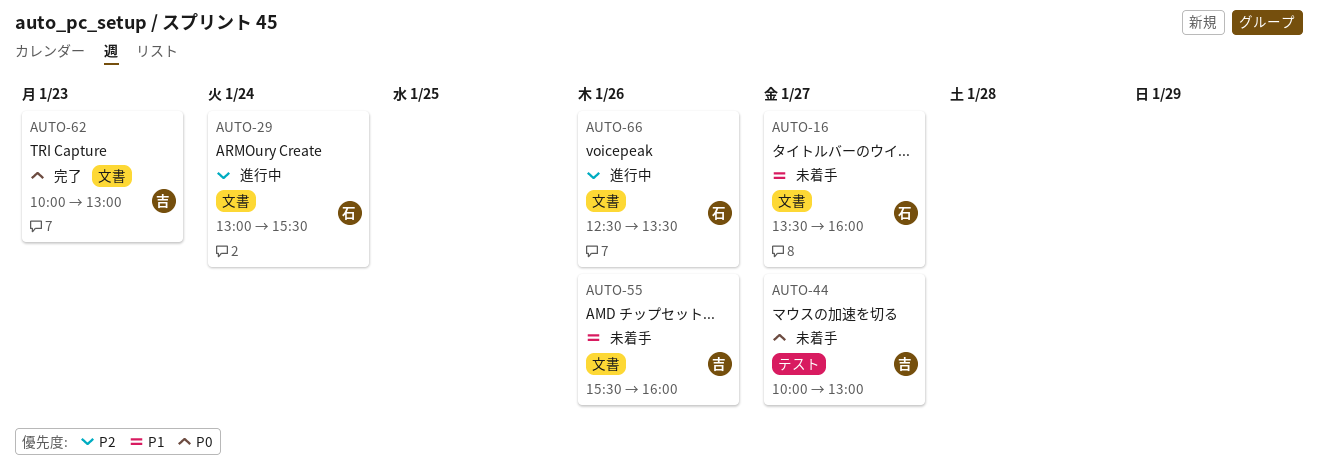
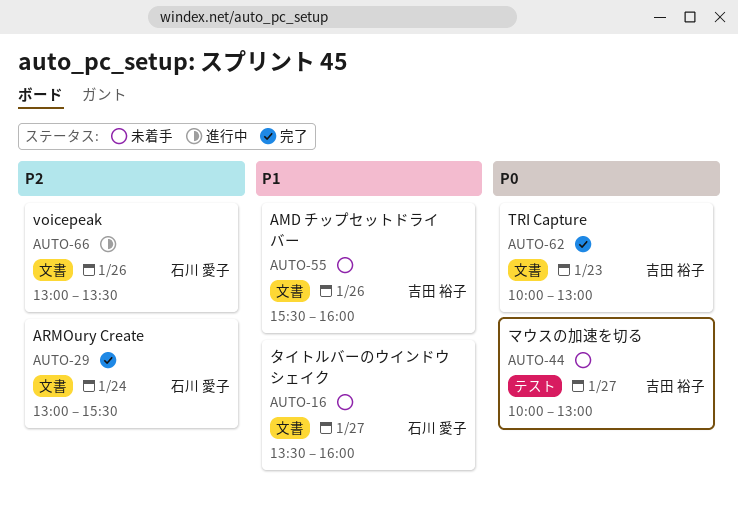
AUTO-29, status: 進行中 -> 完了
AUTO-66, begins: 12:30 -> 13:00

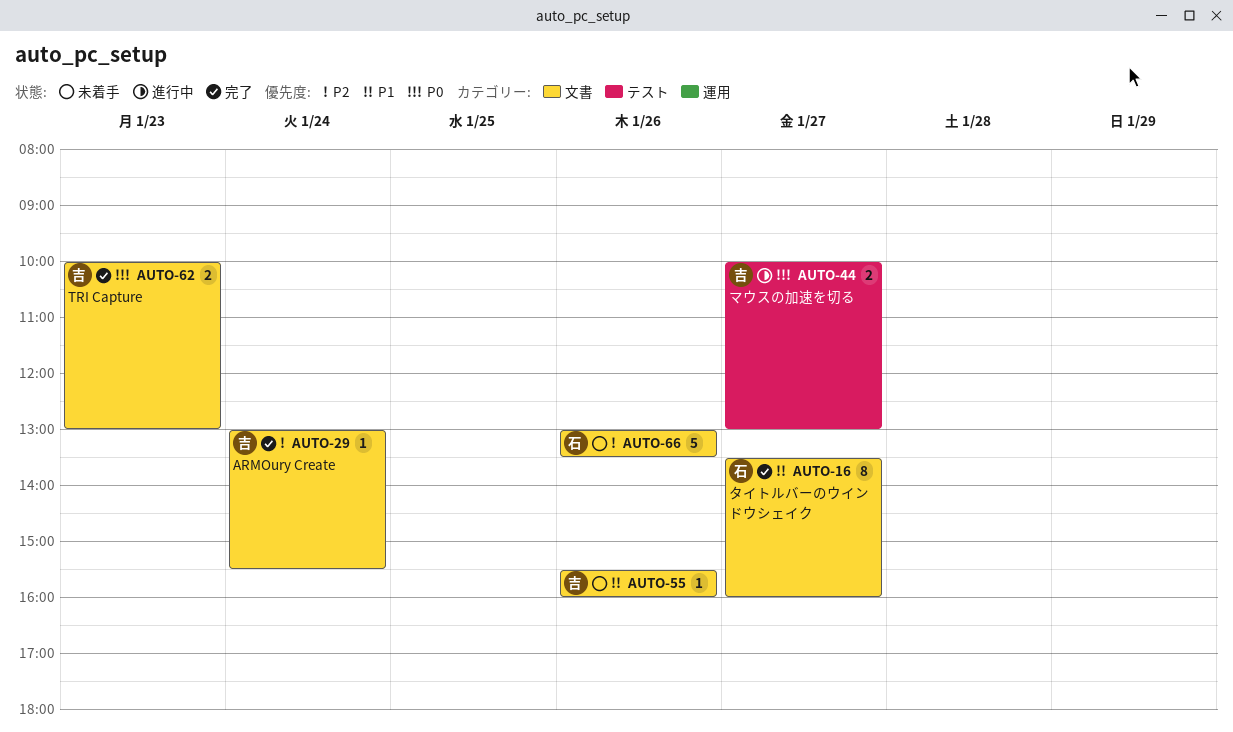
AUTO-16, status: 未着手 -> 完了
AUTO-29, owner: 石川 愛子 -> 吉田 裕子
AUTO-44, status: 未着手 -> 進行中
AUTO-66, status: 進行中 -> 未着手

